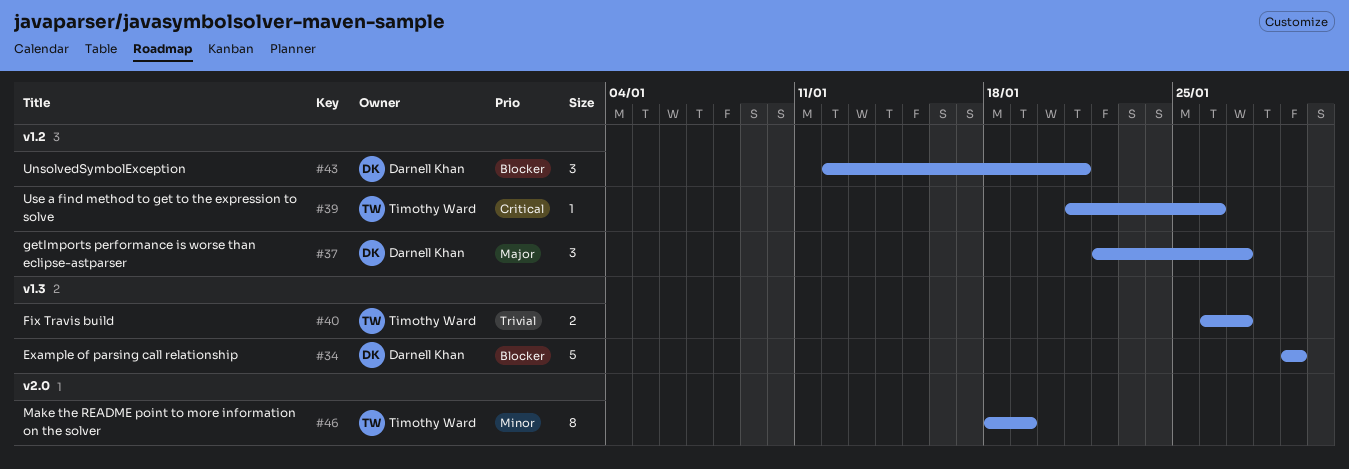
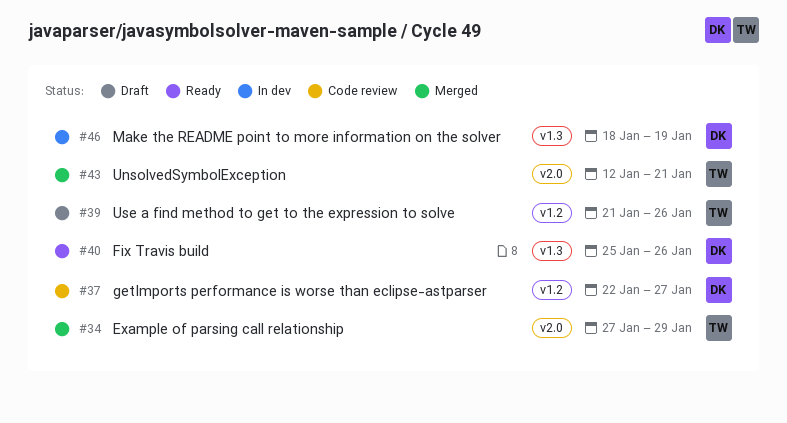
#34, owner: Darnell Khan -> Timothy Ward
#34, label: v1.3 -> v2.0
#34, start: Jan 29 -> Jan 27
#40, owner: Timothy Ward -> Darnell Khan
#40, start: Jan 26 -> Jan 25
#40, due: Jan 27 -> Jan 26
#43, owner: Darnell Khan -> Timothy Ward
#43, label: v1.2 -> v2.0
#46, owner: Timothy Ward -> Darnell Khan
#46, label: v2.0 -> v1.3

